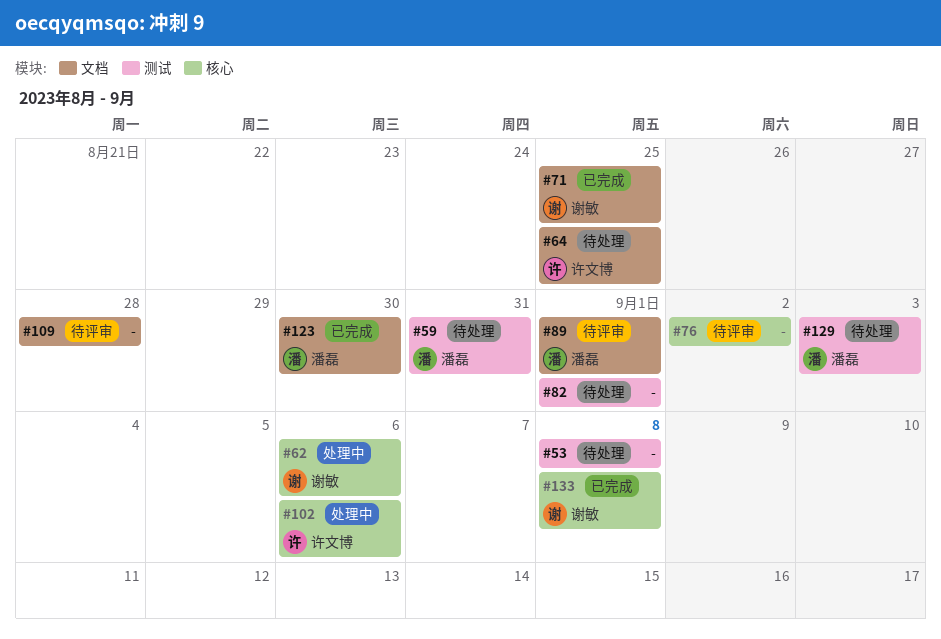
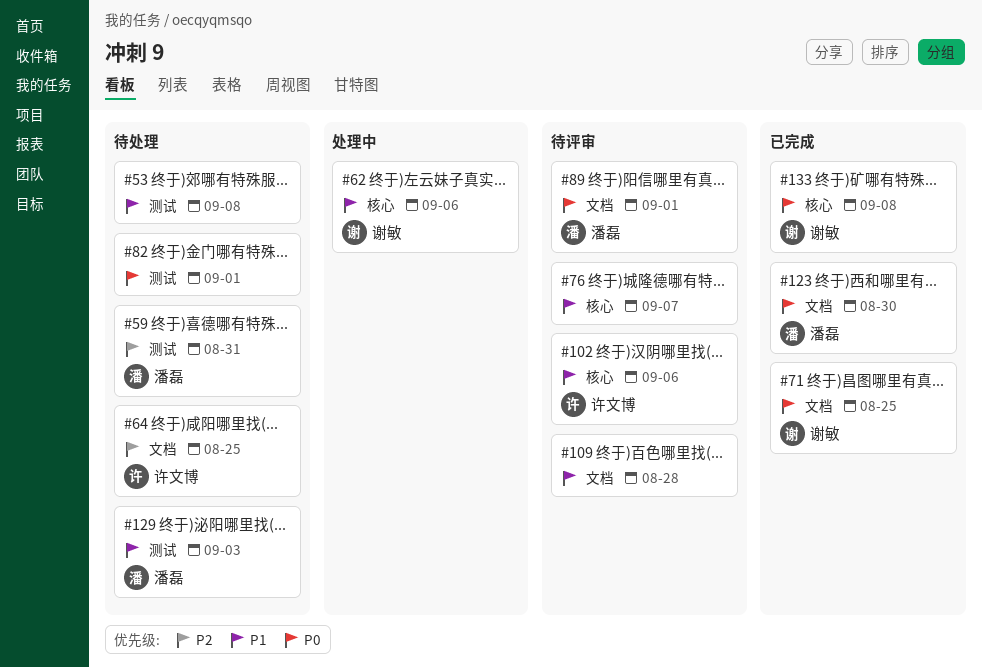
#76, due: Sep 2 -> Sep 7
#102, status: 处理中 -> 待评审

